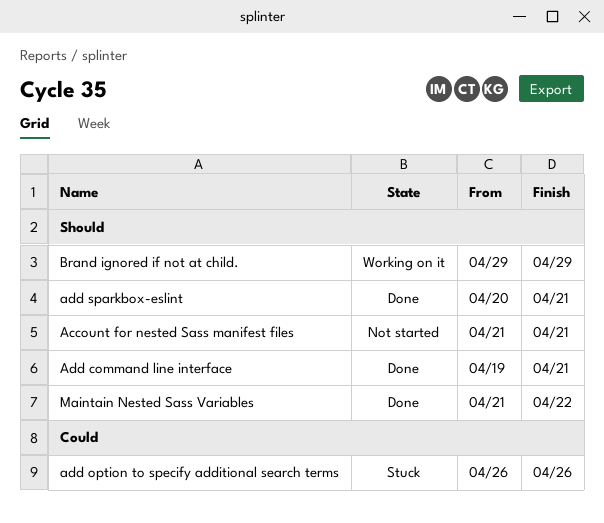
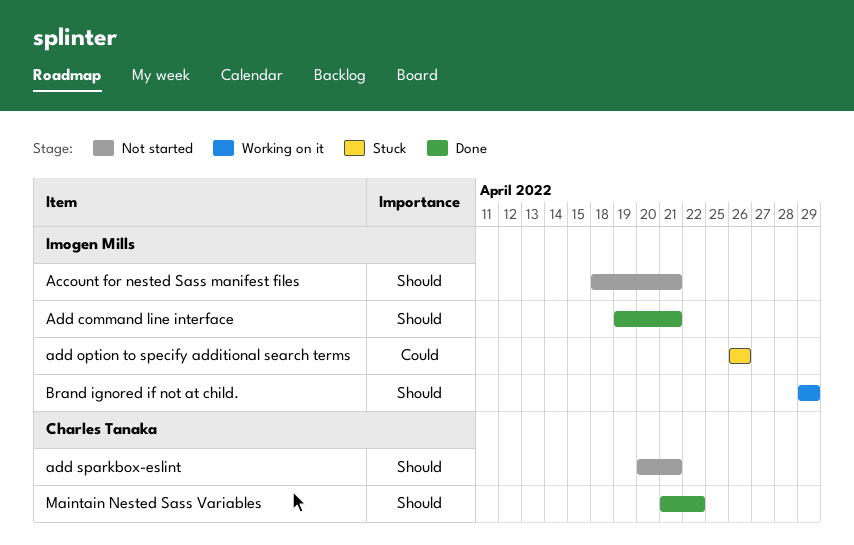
Account for nested Sass manifest files, start: Apr 21 -> Apr 18
add sparkbox-eslint, status: Done -> Not started

